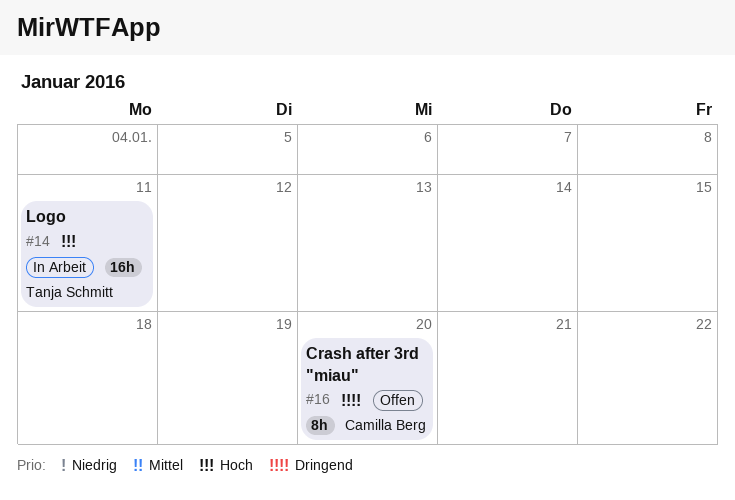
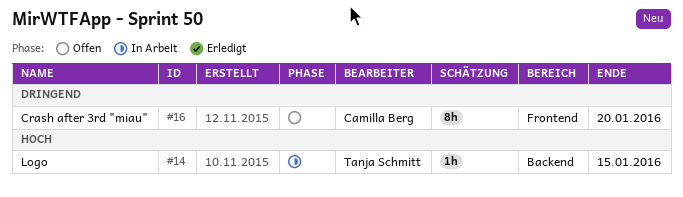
#14, estimate: 16h -> 1h
#14, due: Jan 11 -> Jan 15

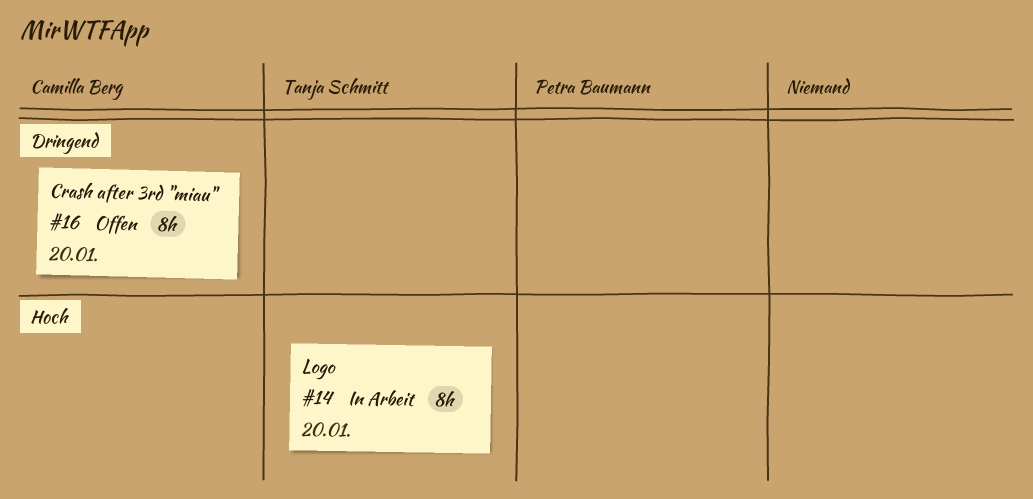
#14, estimate: 1h -> 8h
#14, due: Jan 15 -> Jan 20

